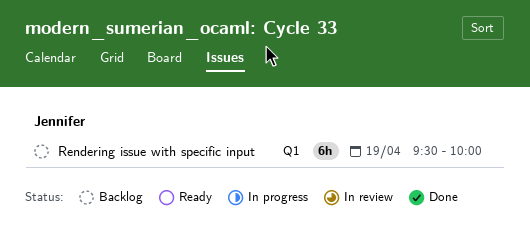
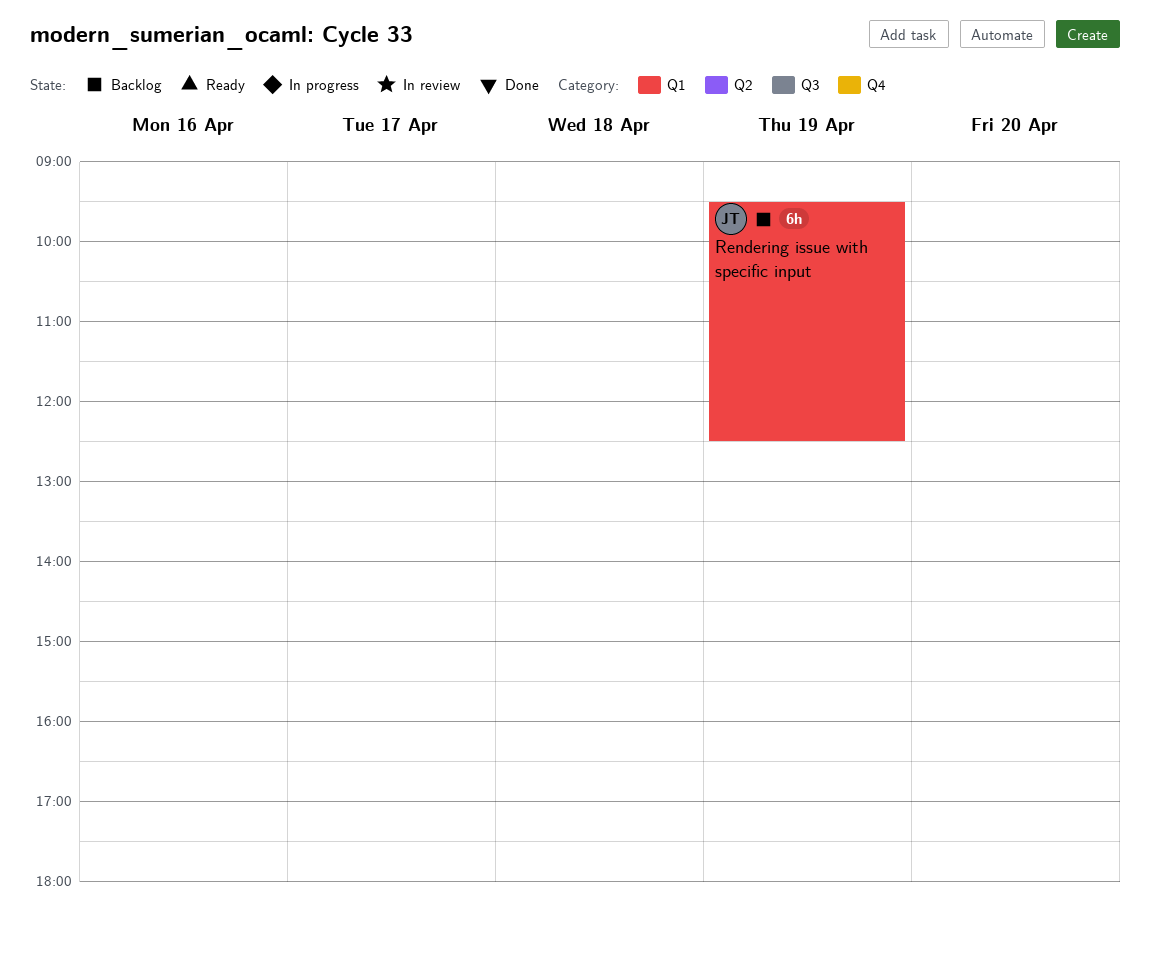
Rendering issue with specific input, ends: 10:00 -> 12:30

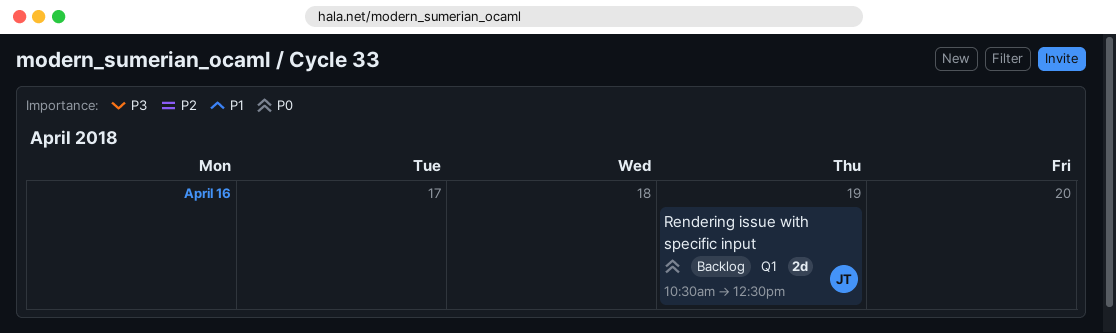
Rendering issue with specific input, estimate: 6h -> 2d
Rendering issue with specific input, begins: 09:30 -> 10:30

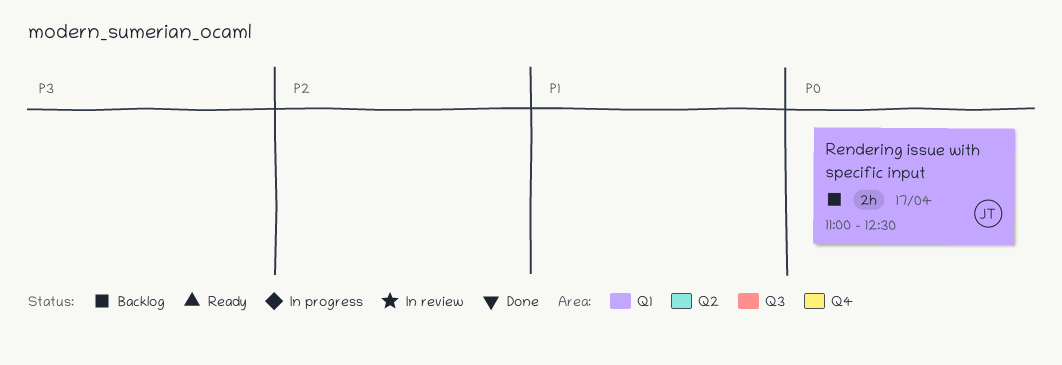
Rendering issue with specific input, estimate: 2d -> 2h
Rendering issue with specific input, day: Apr 19 -> Apr 17
Rendering issue with specific input, begins: 10:30 -> 11:00

